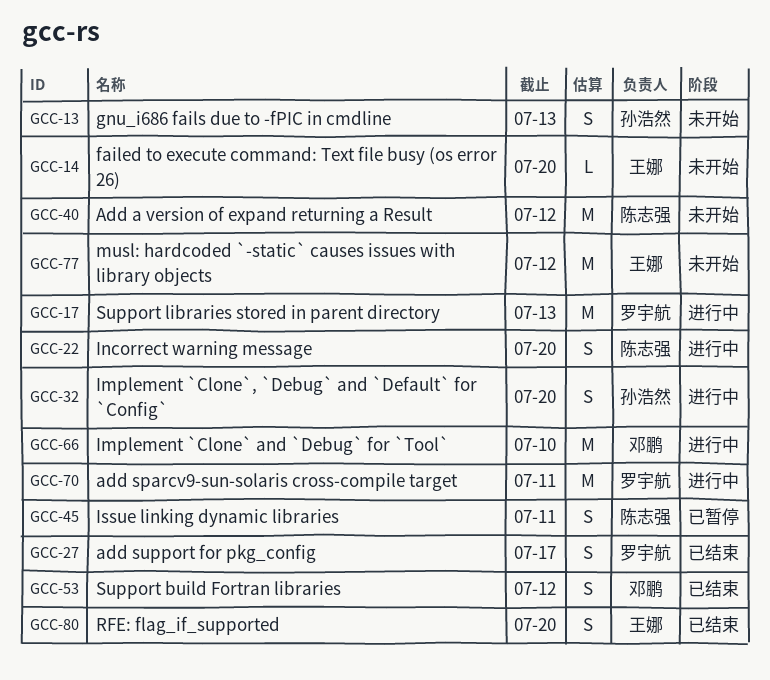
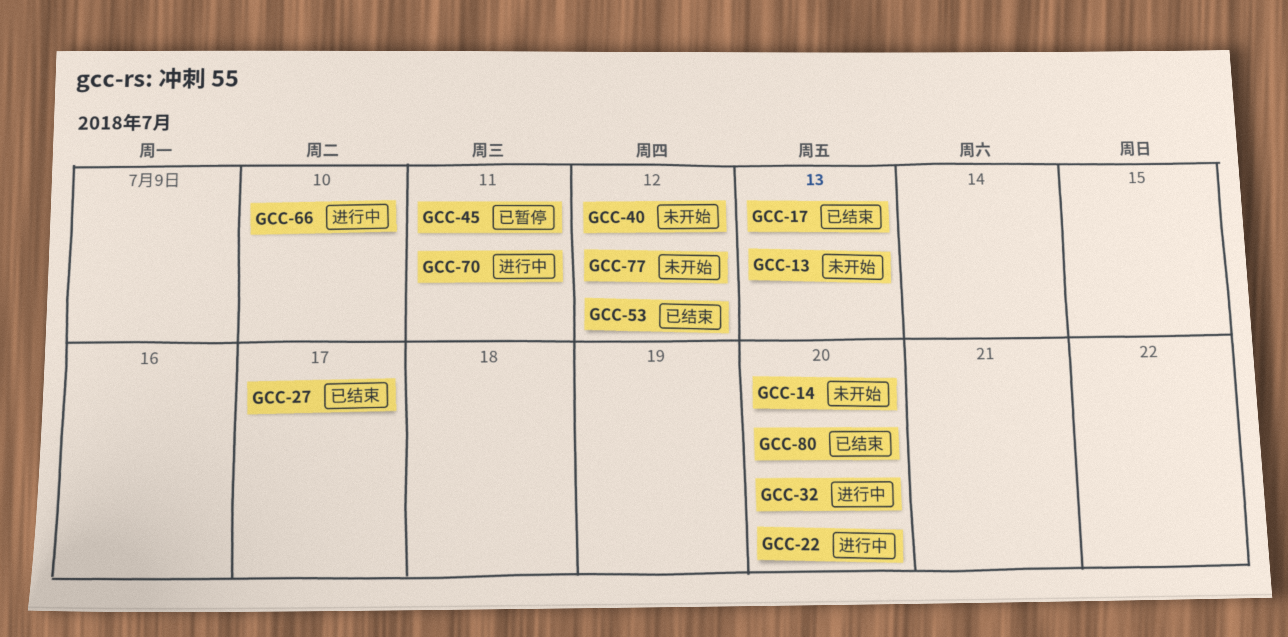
GCC-17, status: 进行中 -> 已结束

